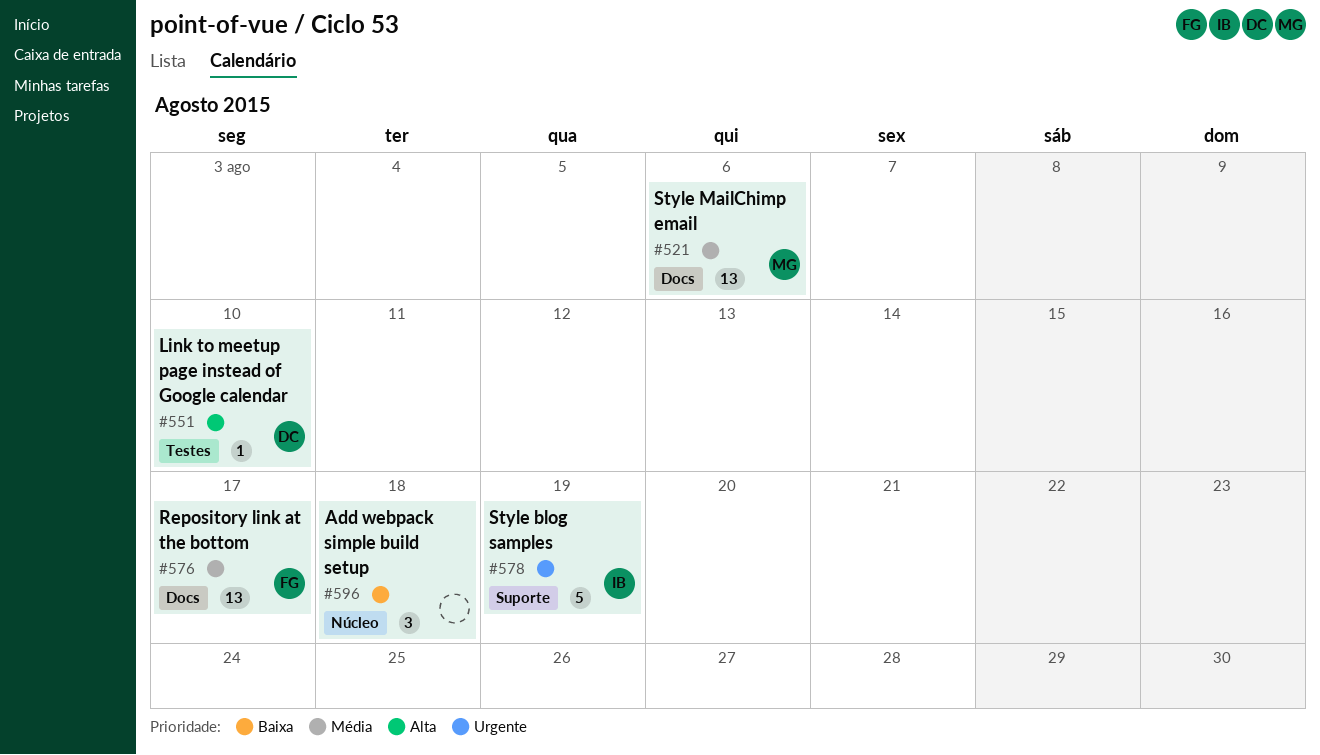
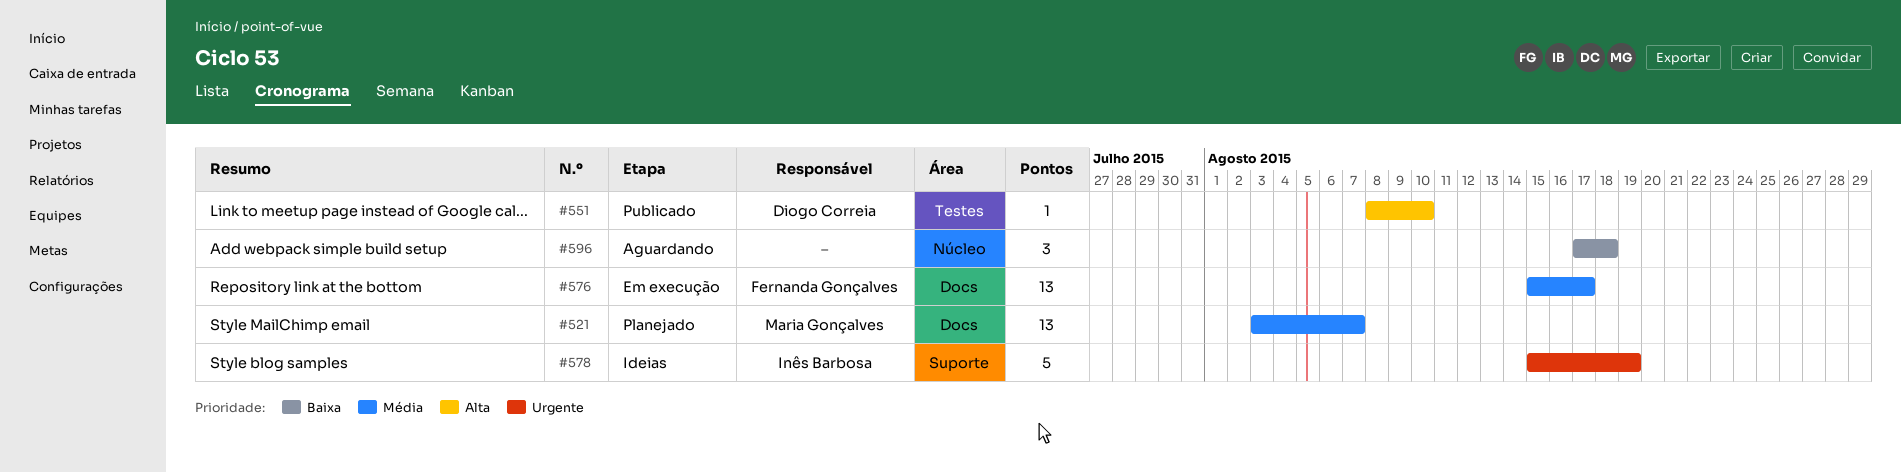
#521, due: Aug 6 -> Aug 7

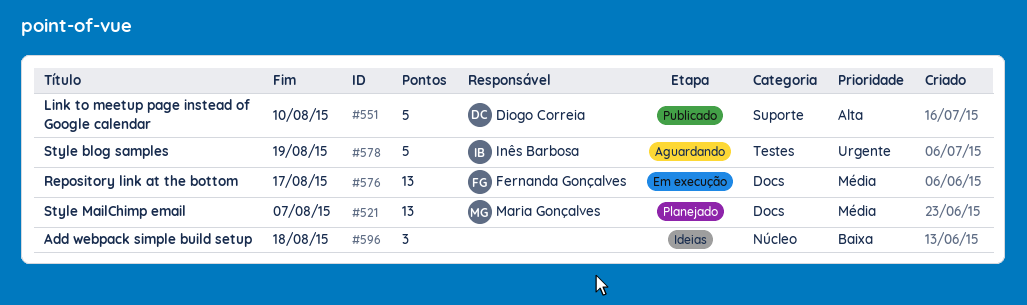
#551, label: Testes -> Suporte
#551, estimate: 1 -> 5
#578, status: Ideias -> Aguardando
#578, label: Suporte -> Testes
#596, status: Aguardando -> Ideias

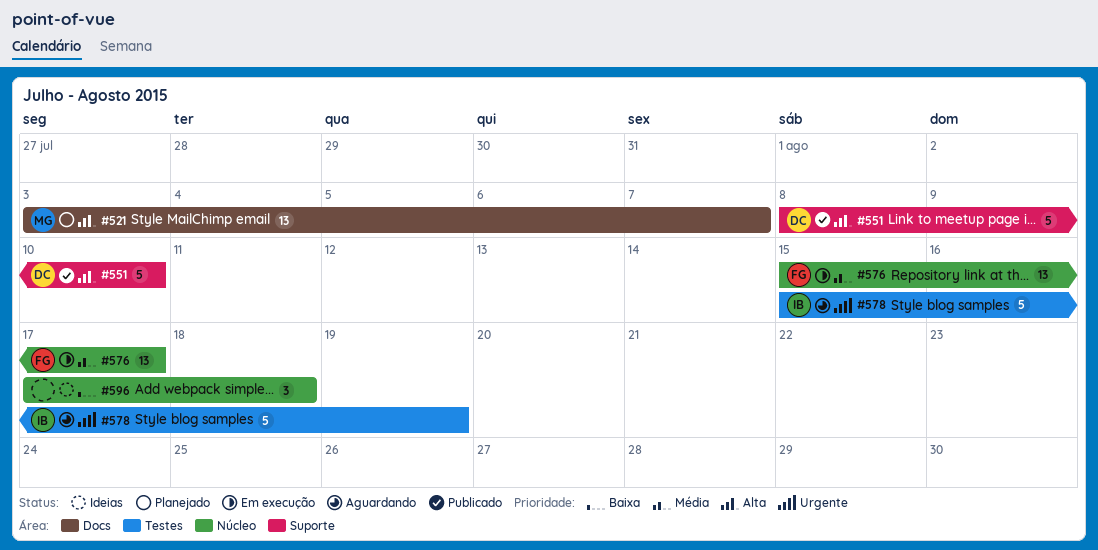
#521, priority: Média -> Alta
#576, label: Docs -> Núcleo

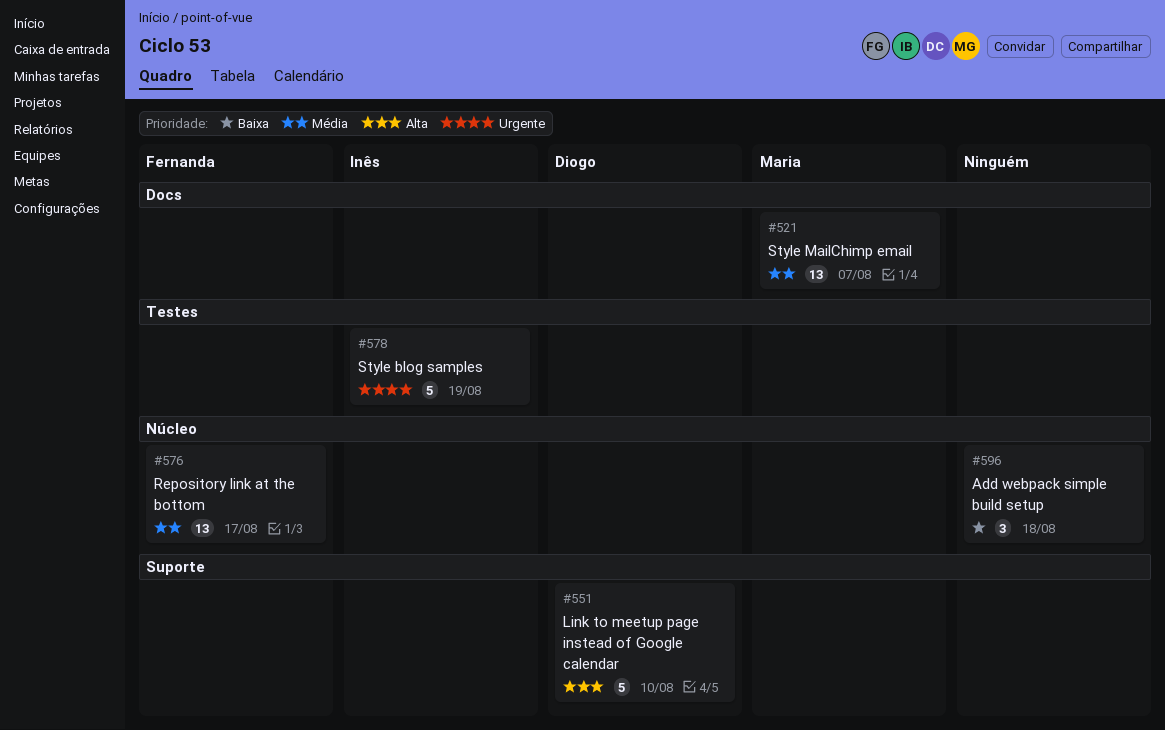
#521, priority: Alta -> Média

